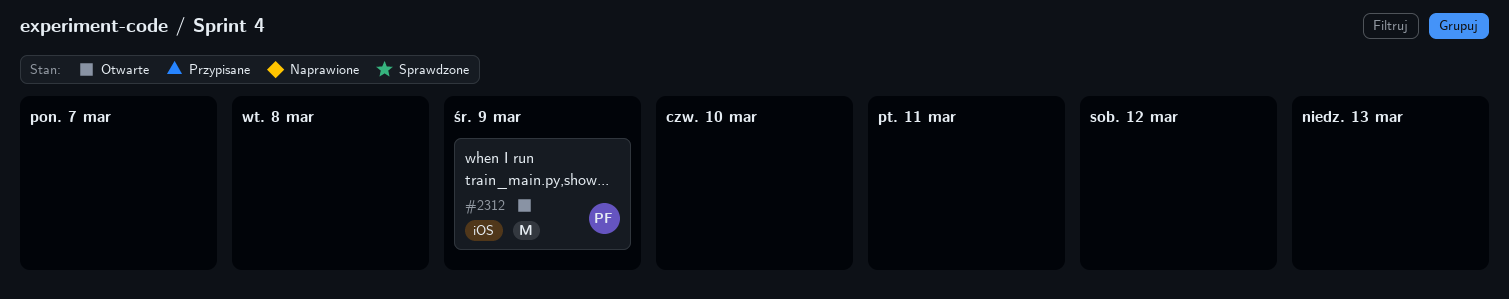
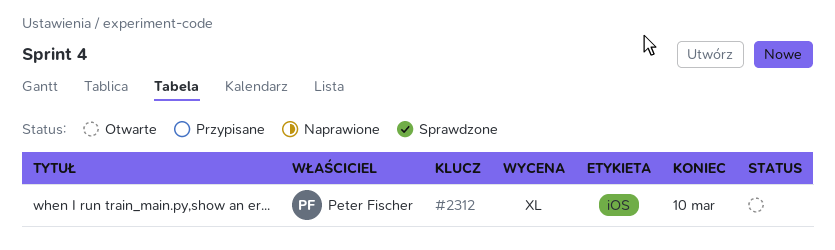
#2312, estimate: M -> XL
#2312, due: Mar 9 -> Mar 10

